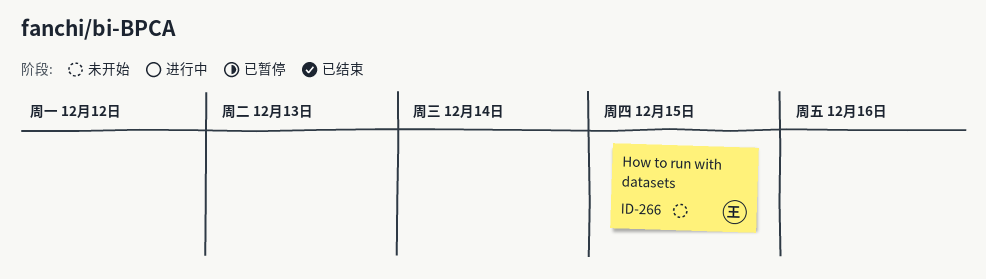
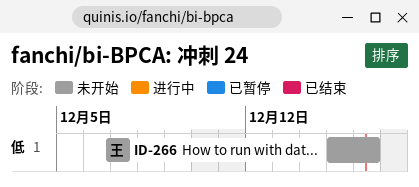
ID-266, due: Dec 15 -> Dec 16

